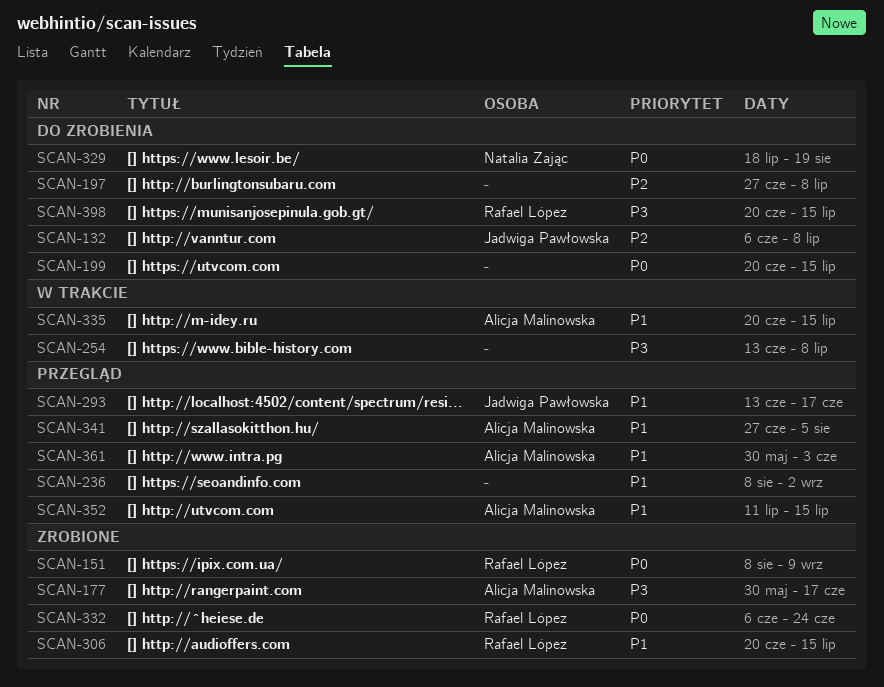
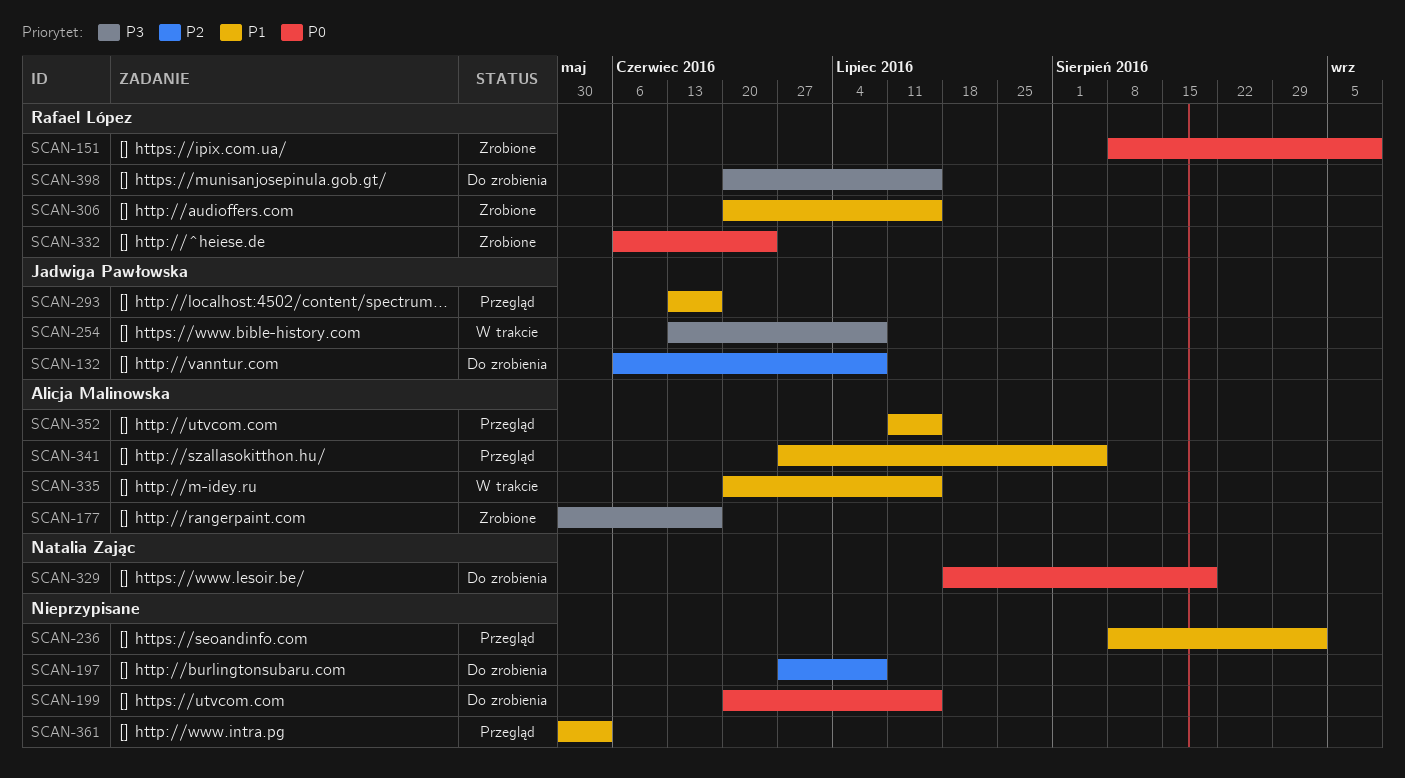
SCAN-254, owner: none -> Jadwiga Pawłowska
SCAN-361, owner: Alicja Malinowska -> none

